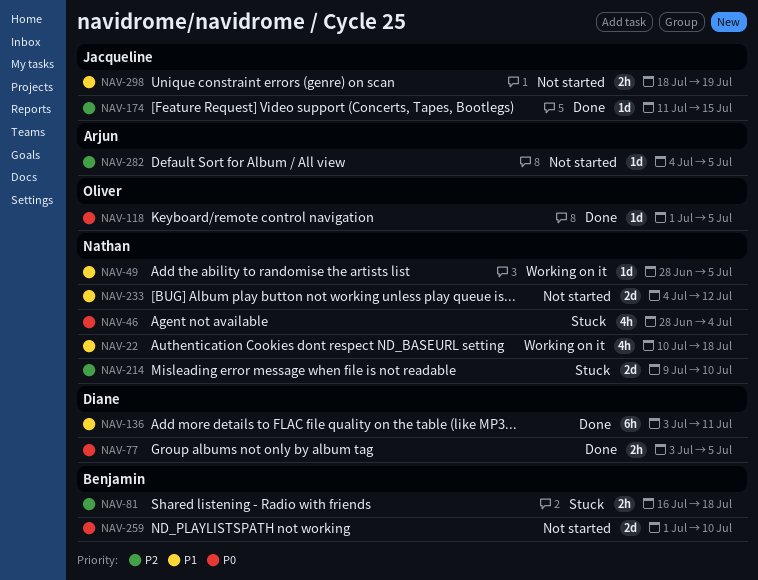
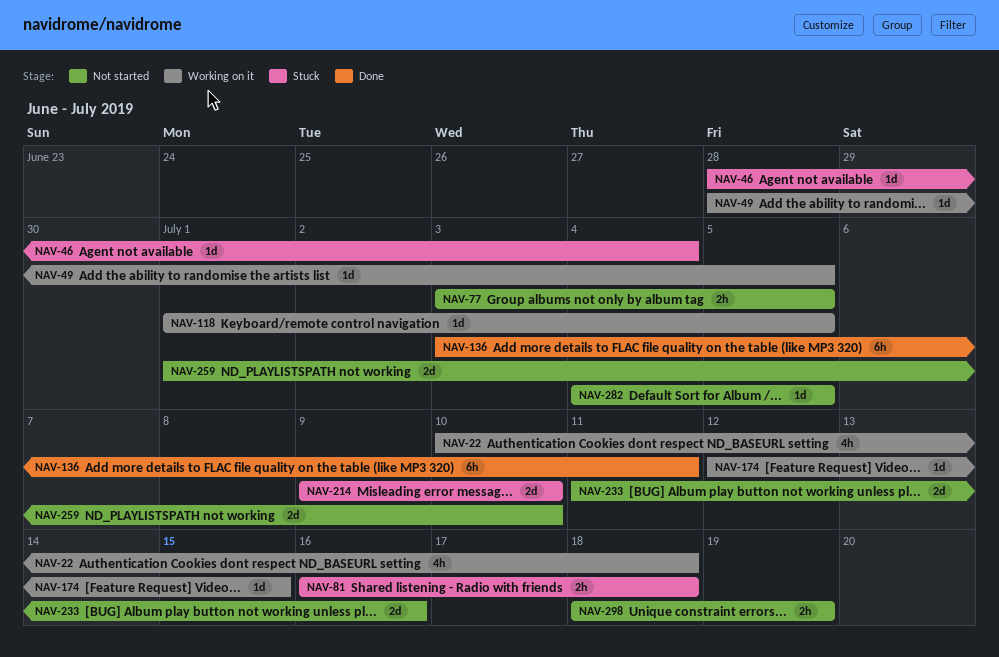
NAV-46, estimate: 4h -> 1d
NAV-77, status: Done -> Not started
NAV-118, status: Done -> Working on it
NAV-174, status: Done -> Working on it
NAV-174, start: Jul 11 -> Jul 12
NAV-233, start: Jul 4 -> Jul 11
NAV-233, due: Jul 12 -> Jul 16

